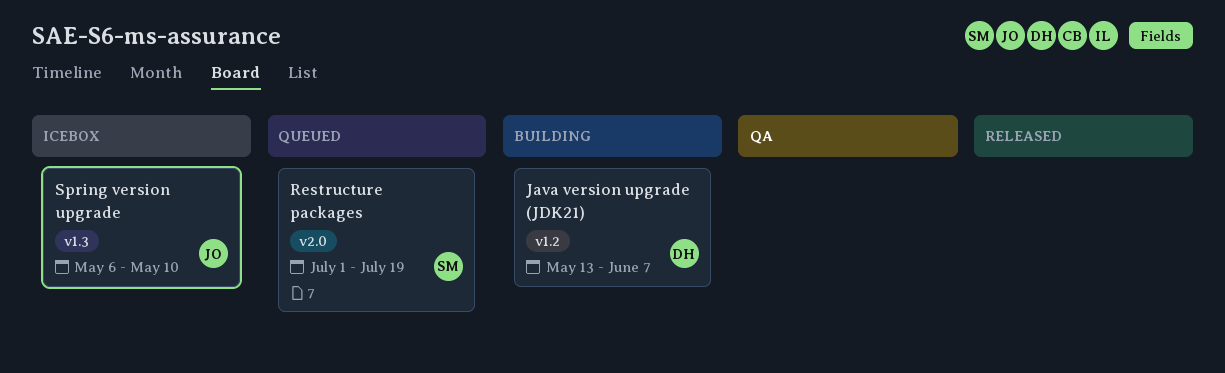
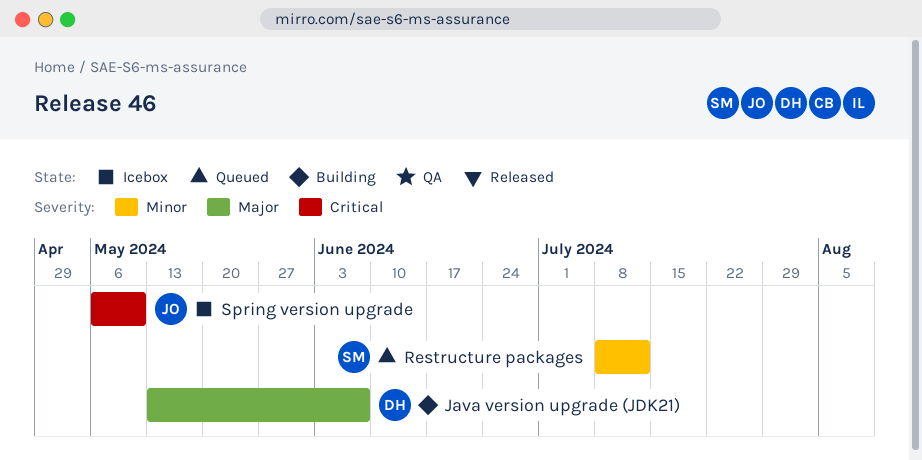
Restructure packages, start: Jul 1 -> Jul 8
Restructure packages, due: Jul 19 -> Jul 12

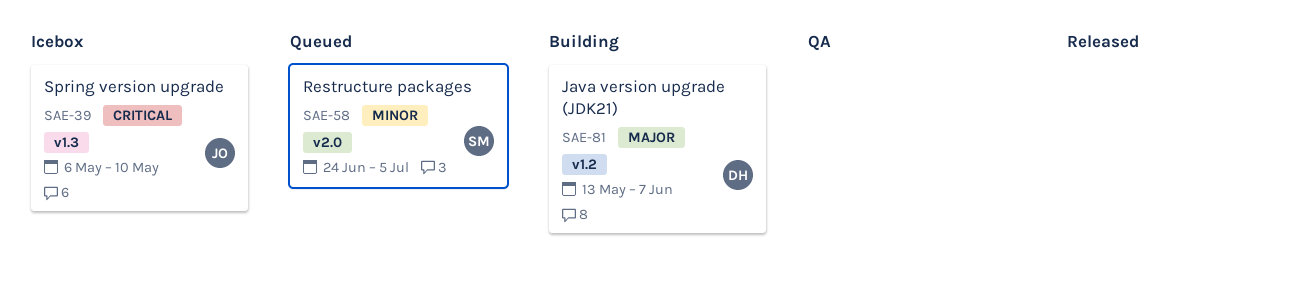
Restructure packages, start: Jul 8 -> Jun 24
Restructure packages, due: Jul 12 -> Jul 5

